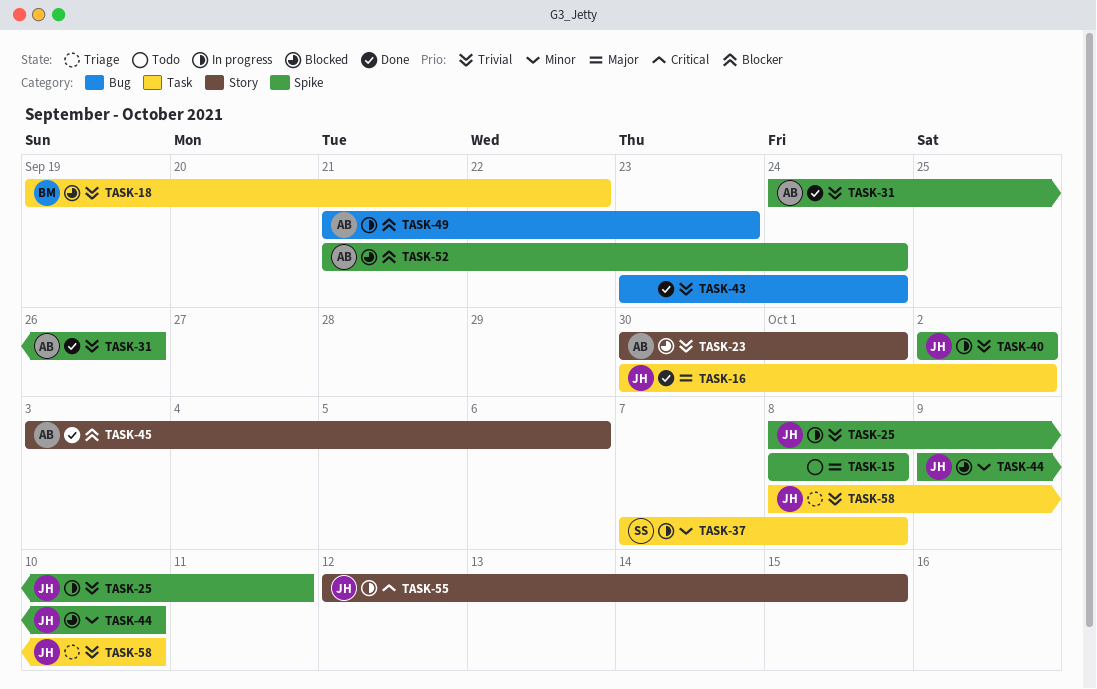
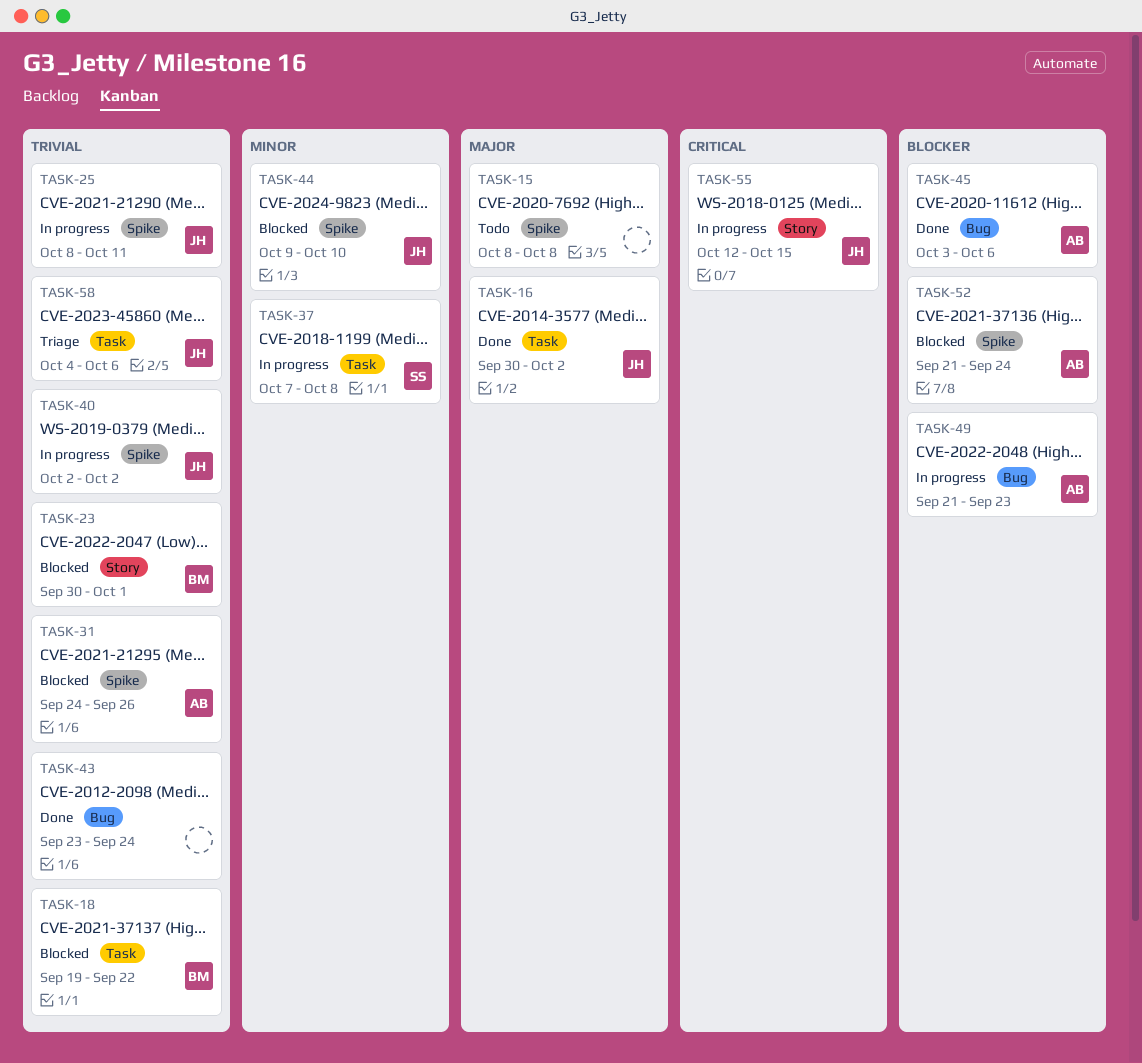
TASK-23, owner: AB -> BM
TASK-31, status: Done -> Blocked
TASK-45, label: Story -> Bug
TASK-58, start: Oct 8 -> Oct 4
TASK-58, due: Oct 10 -> Oct 6

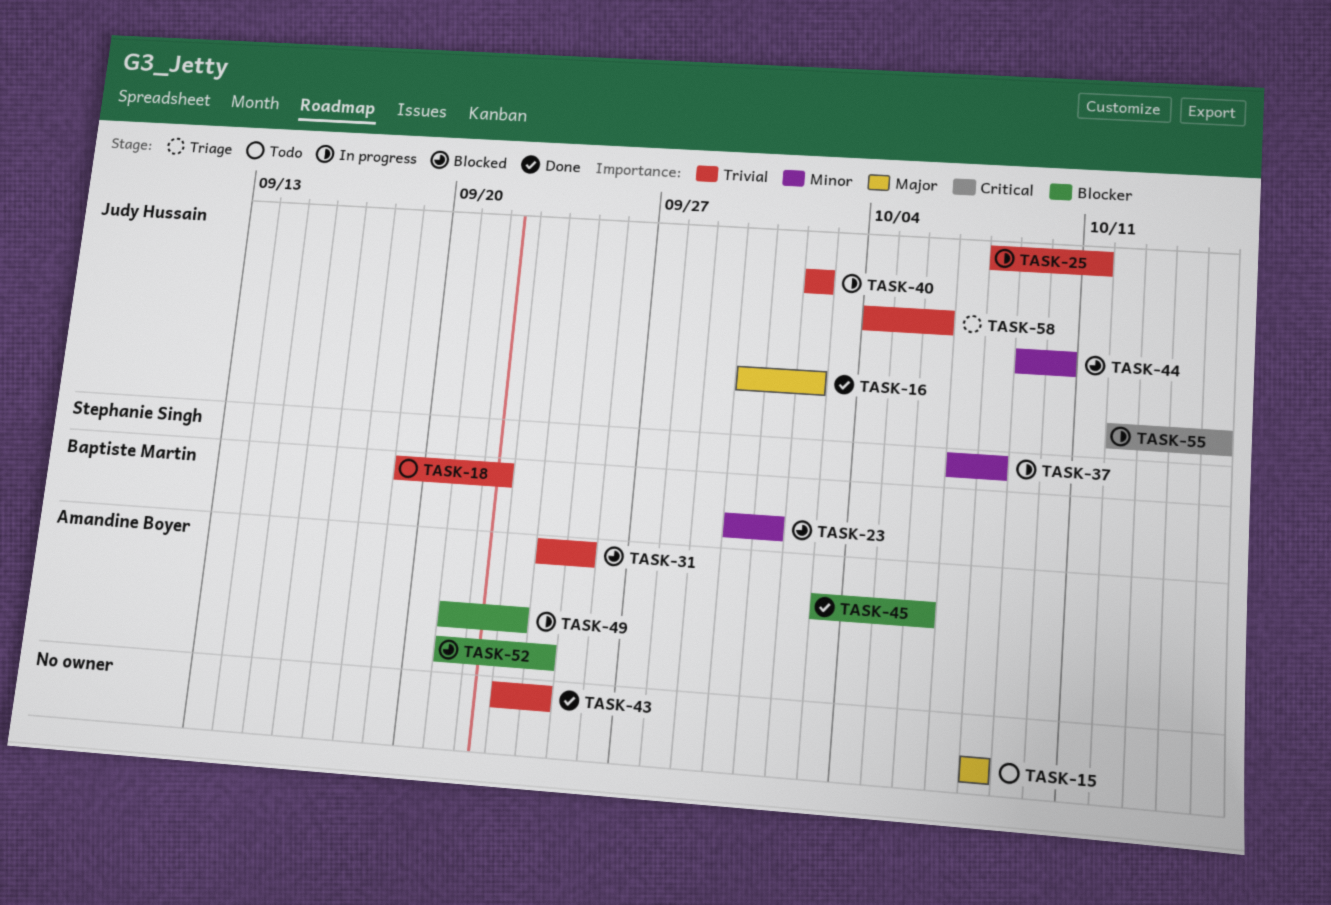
TASK-18, status: Blocked -> Todo
TASK-23, priority: Trivial -> Minor
TASK-31, due: Sep 26 -> Sep 25

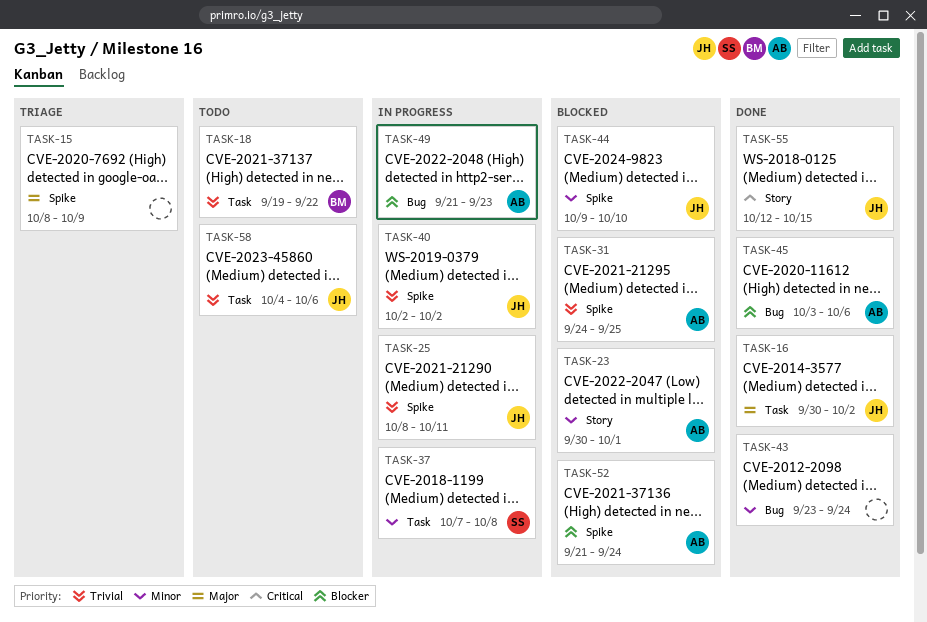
TASK-15, status: Todo -> Triage
TASK-15, due: Oct 8 -> Oct 9
TASK-23, owner: Baptiste Martin -> Amandine Boyer
TASK-43, priority: Trivial -> Minor
TASK-55, status: In progress -> Done
TASK-58, status: Triage -> Todo

